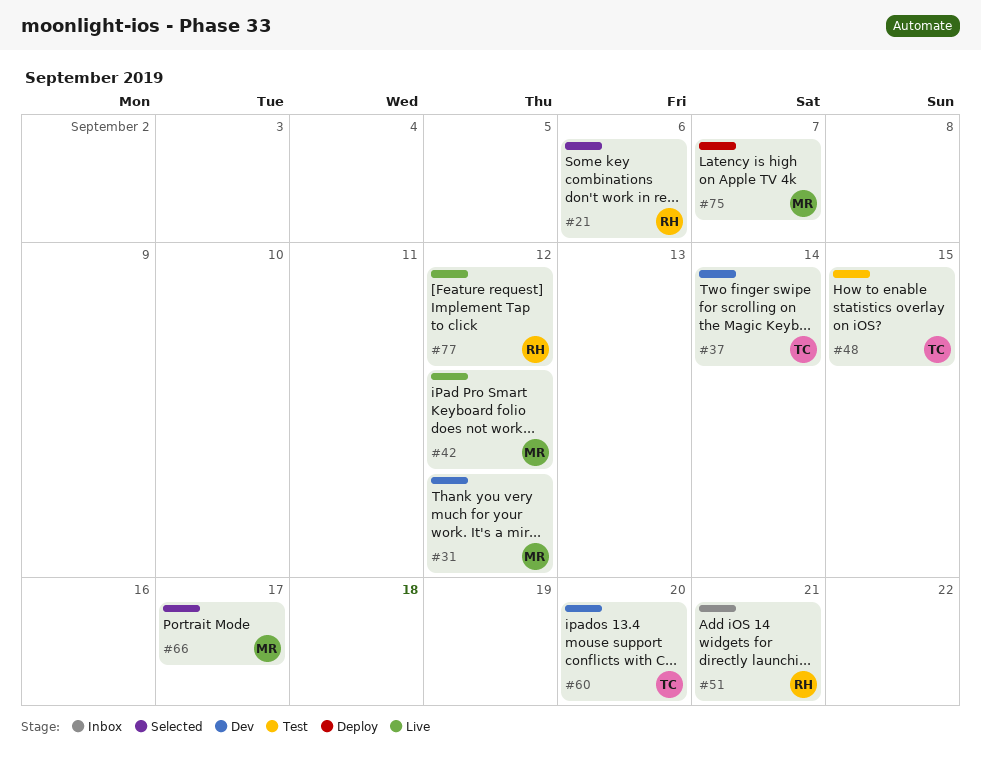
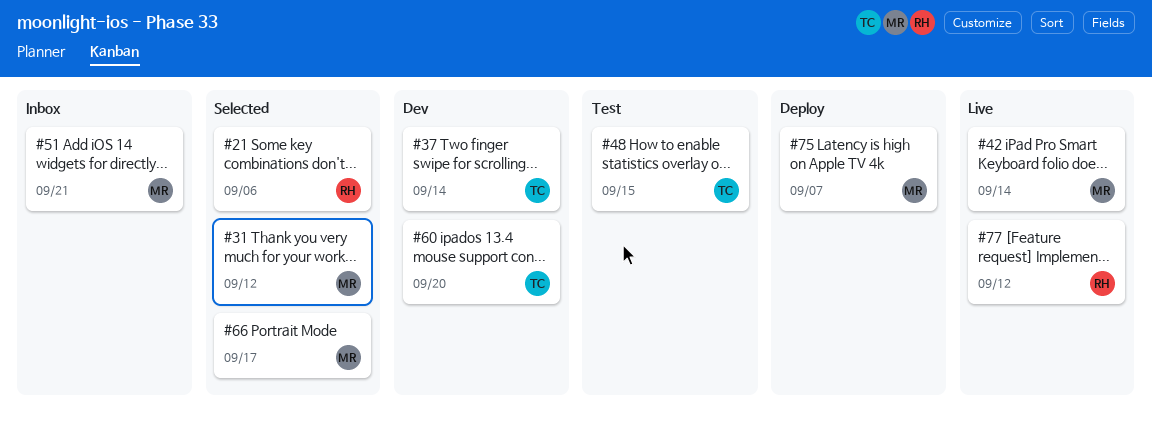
#31, status: Dev -> Selected
#42, due: Sep 12 -> Sep 14
#51, owner: RH -> MR

